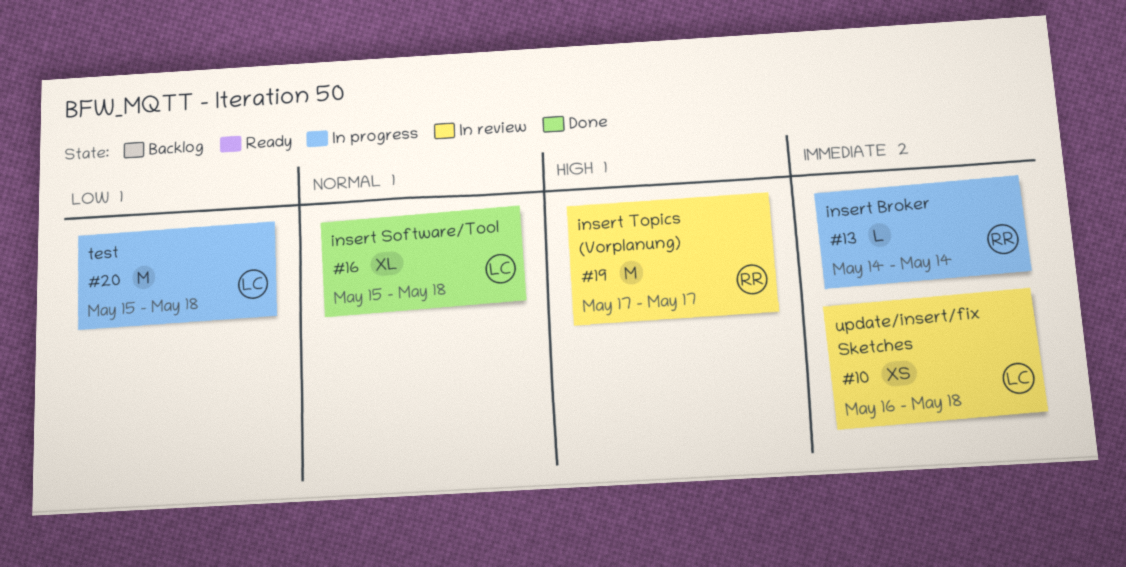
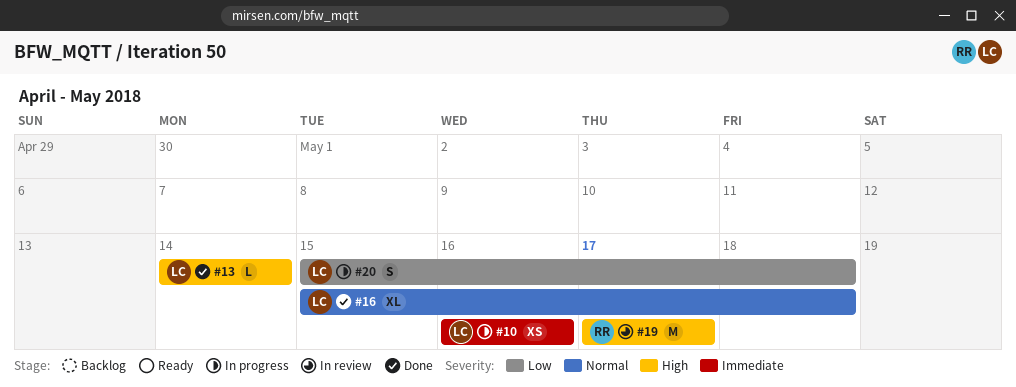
#10, status: In review -> In progress
#10, due: May 18 -> May 16
#13, status: In progress -> Done
#13, owner: RR -> LC
#13, priority: Immediate -> High
#20, estimate: M -> S

